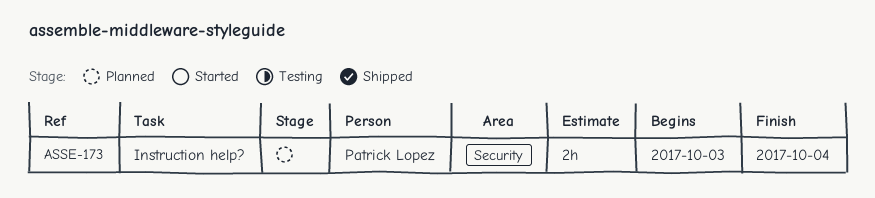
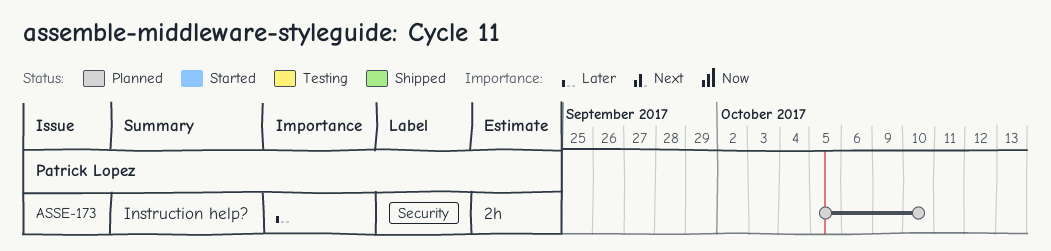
ASSE-173, start: Oct 3 -> Oct 5
ASSE-173, due: Oct 4 -> Oct 10

